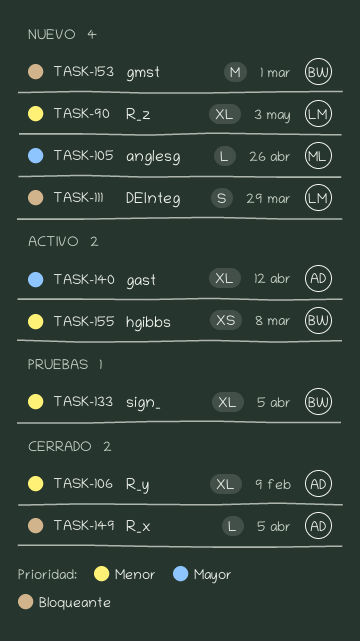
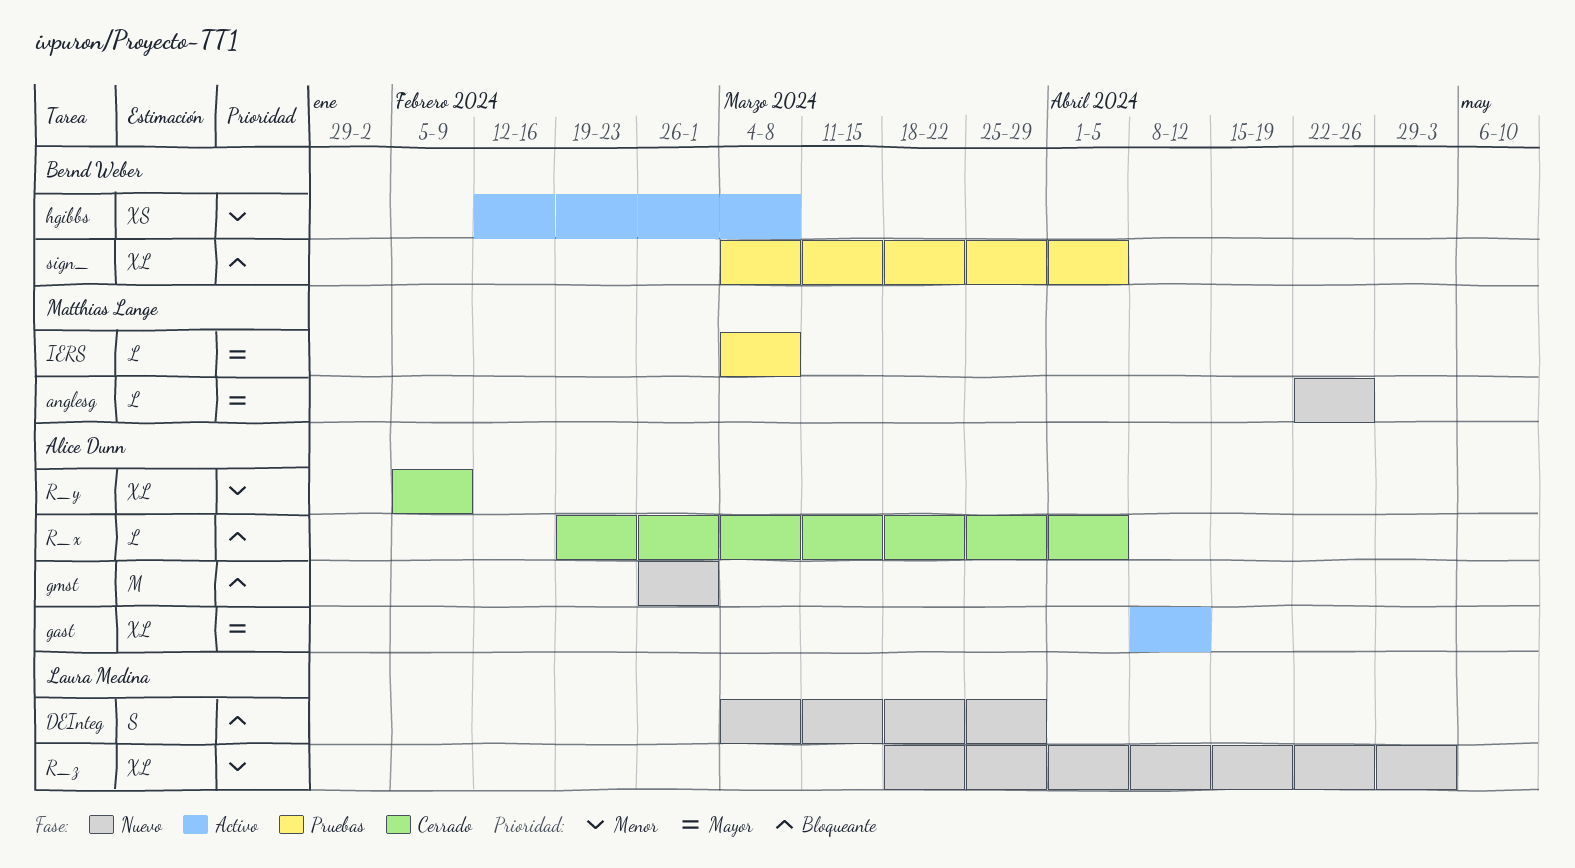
gmst, owner: Bernd Weber -> Alice Dunn
IERS: none -> present
sign_, priority: Menor -> Bloqueante

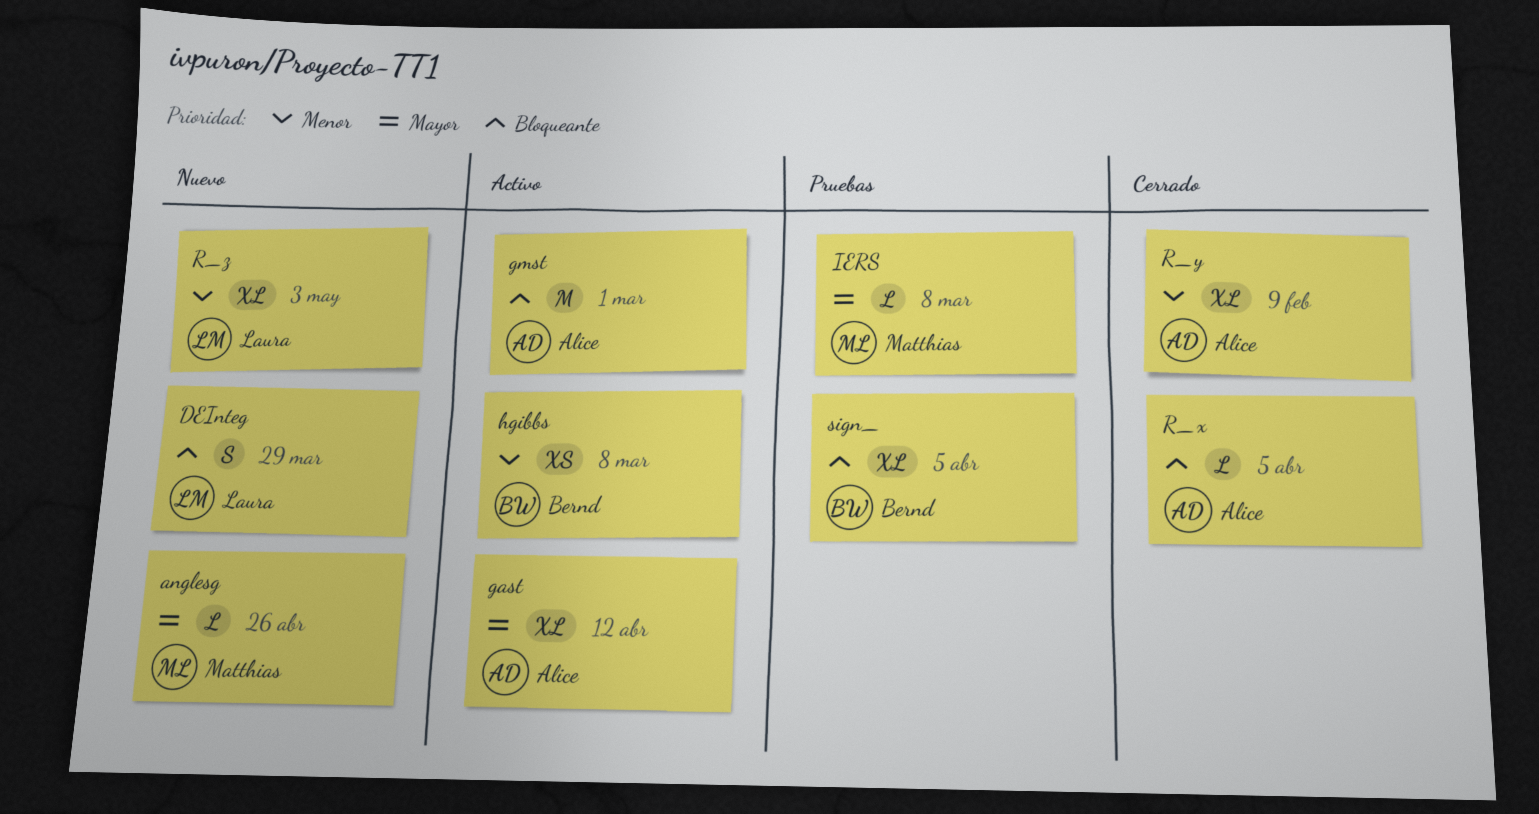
gmst, status: Nuevo -> Activo

